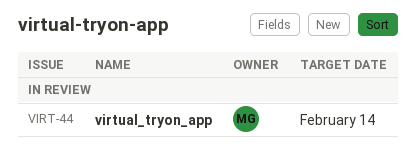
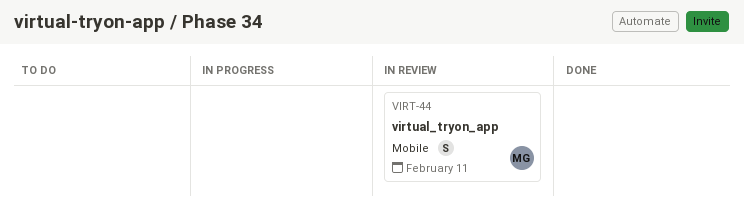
VIRT-44, due: Feb 14 -> Feb 11

